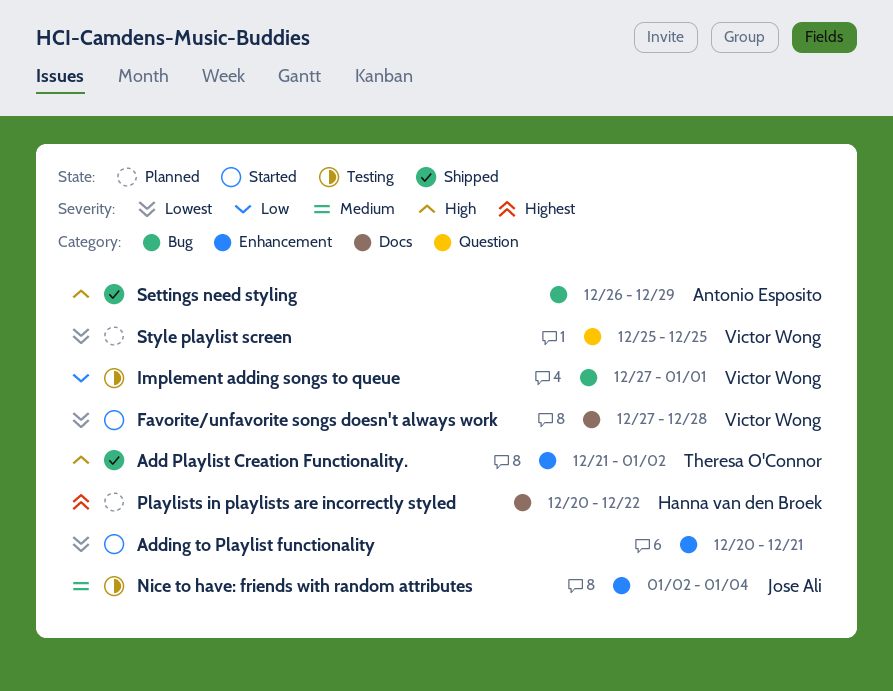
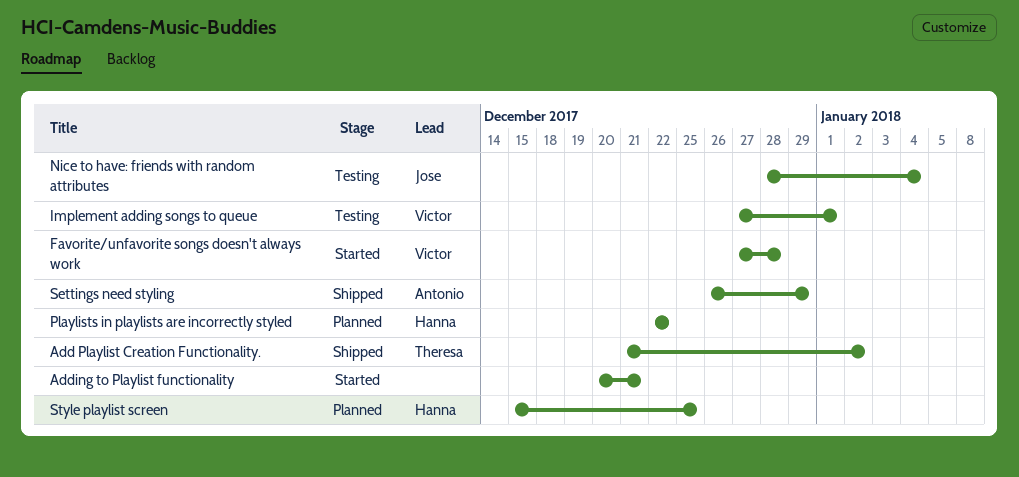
Nice to have: friends with random attributes, start: Jan 2 -> Dec 28
Playlists in playlists are incorrectly styled, start: Dec 20 -> Dec 22
Style playlist screen, owner: Victor Wong -> Hanna van den Broek
Style playlist screen, start: Dec 25 -> Dec 15

